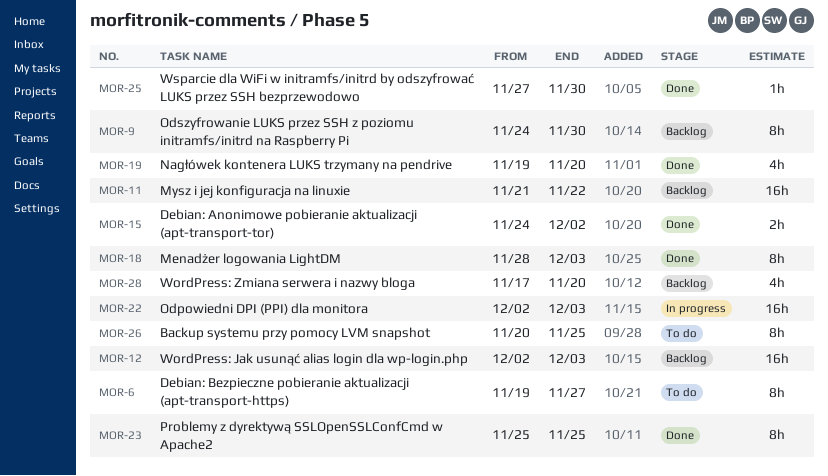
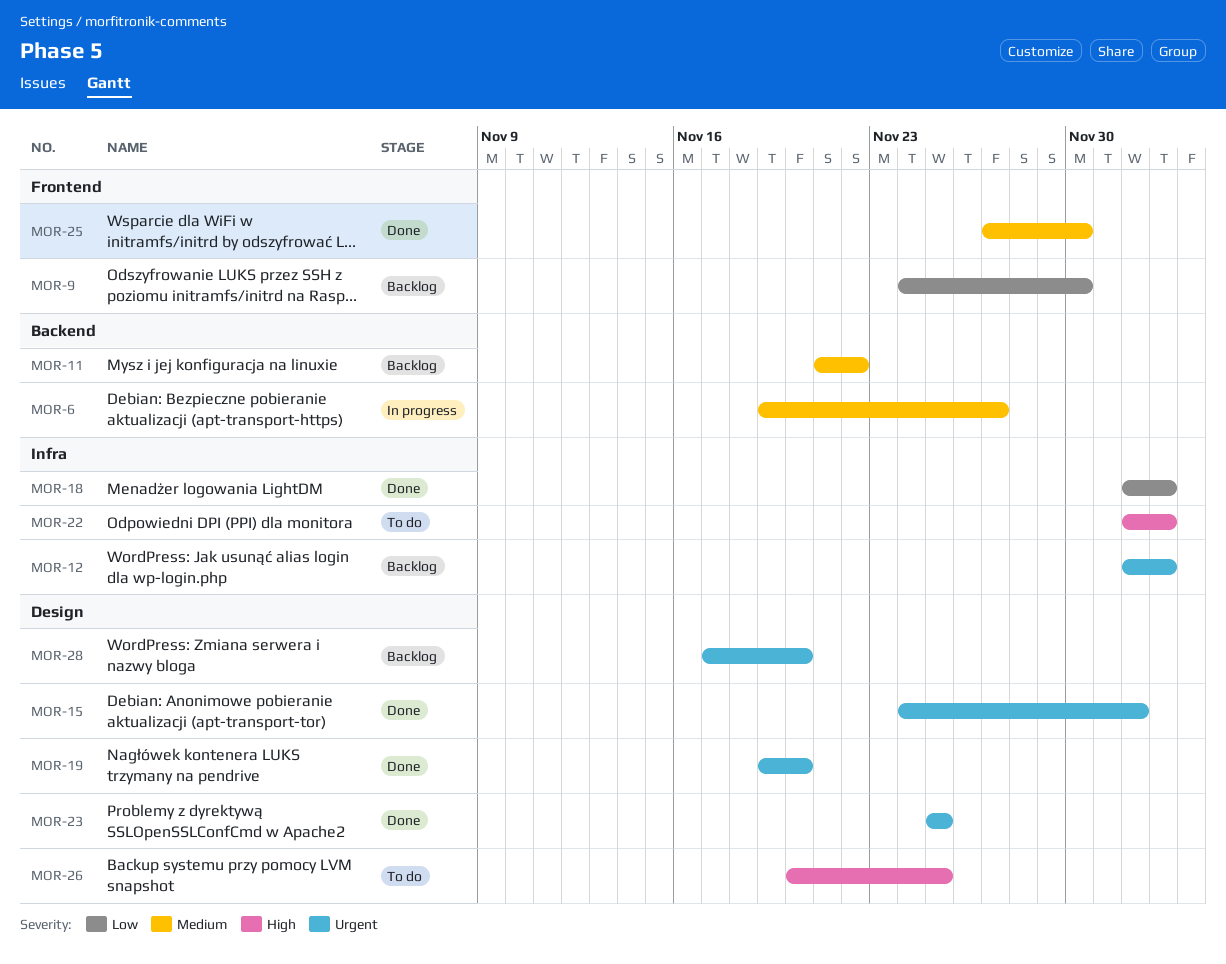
MOR-6, status: To do -> In progress
MOR-18, start: Nov 28 -> Dec 2
MOR-22, status: In progress -> To do

